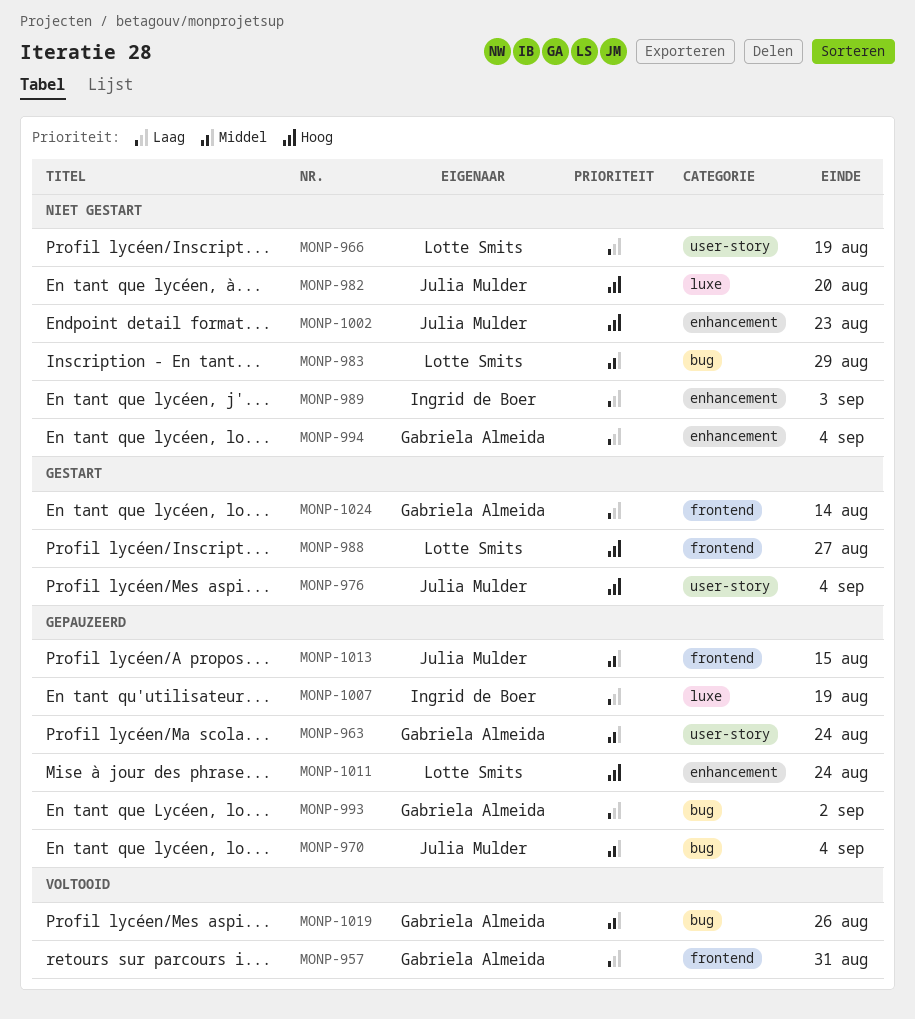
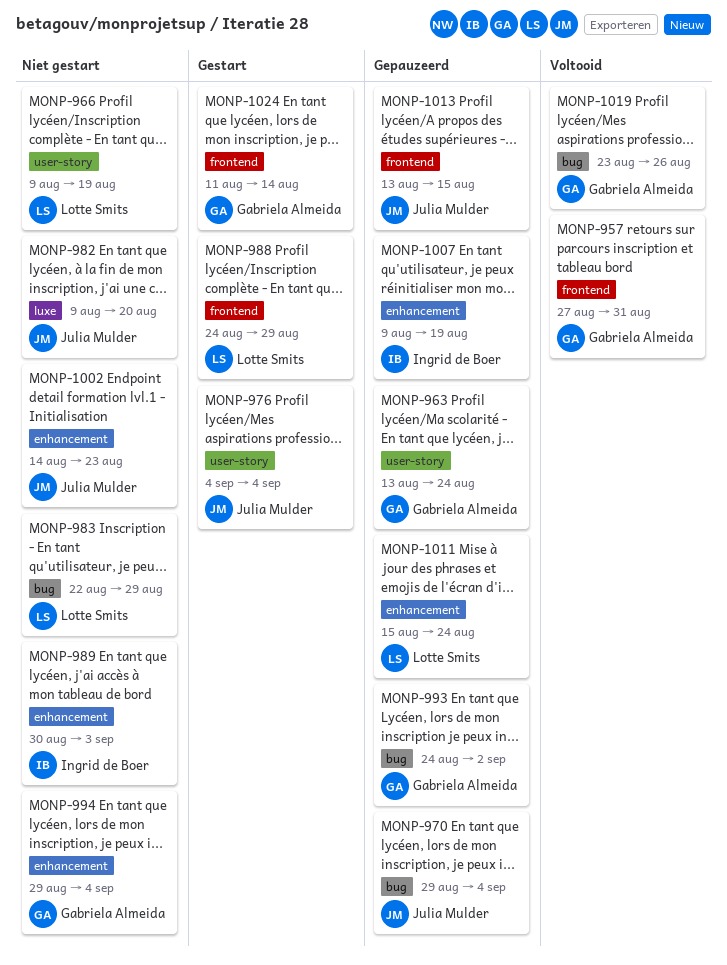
MONP-988, due: Aug 27 -> Aug 29
MONP-1007, label: luxe -> enhancement

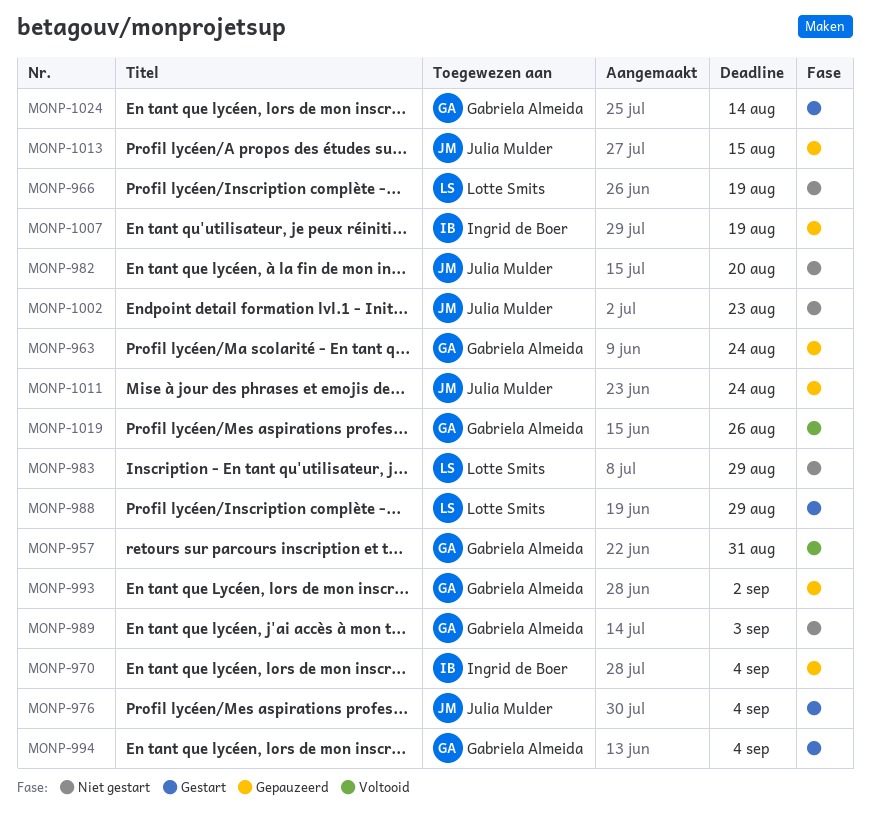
MONP-970, owner: Julia Mulder -> Ingrid de Boer
MONP-989, owner: Ingrid de Boer -> Gabriela Almeida
MONP-994, status: Niet gestart -> Gestart
MONP-1011, owner: Lotte Smits -> Julia Mulder

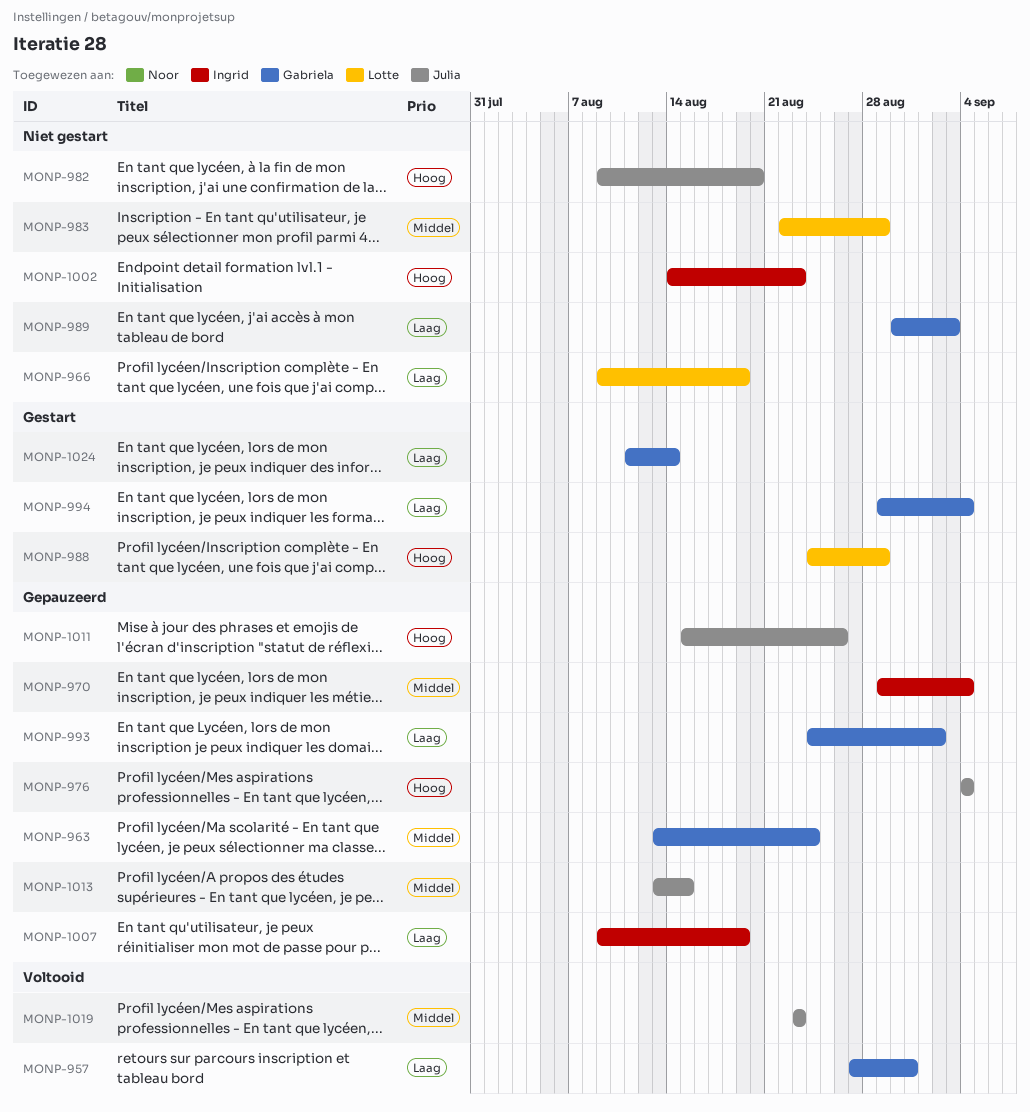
MONP-976, status: Gestart -> Gepauzeerd
MONP-1002, owner: Julia Mulder -> Ingrid de Boer
MONP-1011, due: Aug 24 -> Aug 26
MONP-1019, owner: Gabriela Almeida -> Julia Mulder
MONP-1019, due: Aug 26 -> Aug 23

